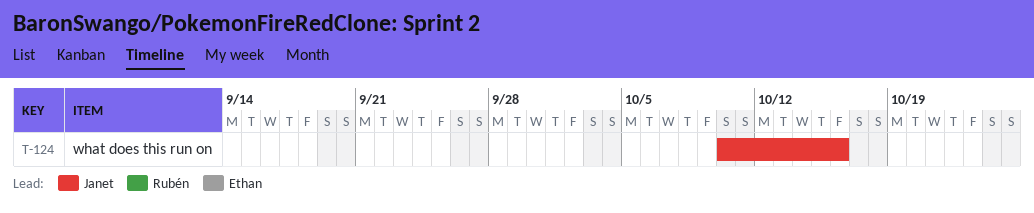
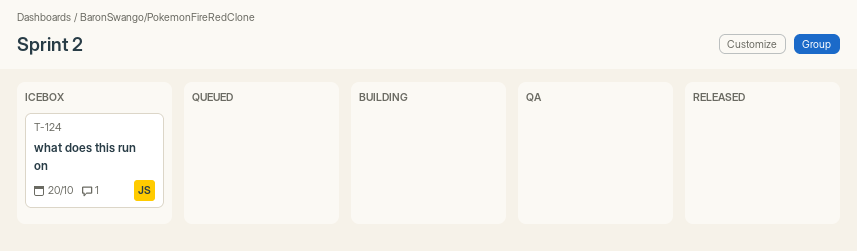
T-124, due: Oct 16 -> Oct 20

